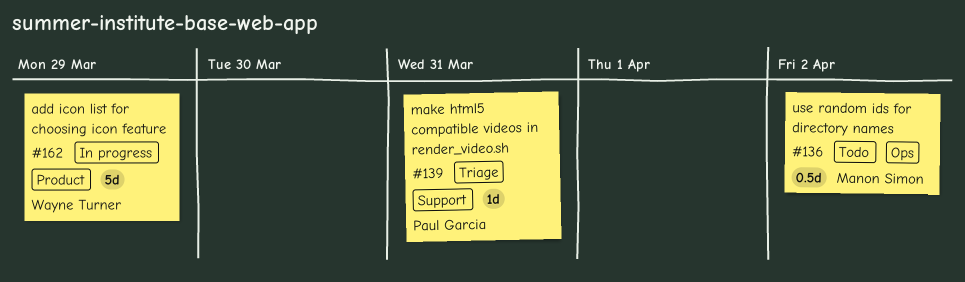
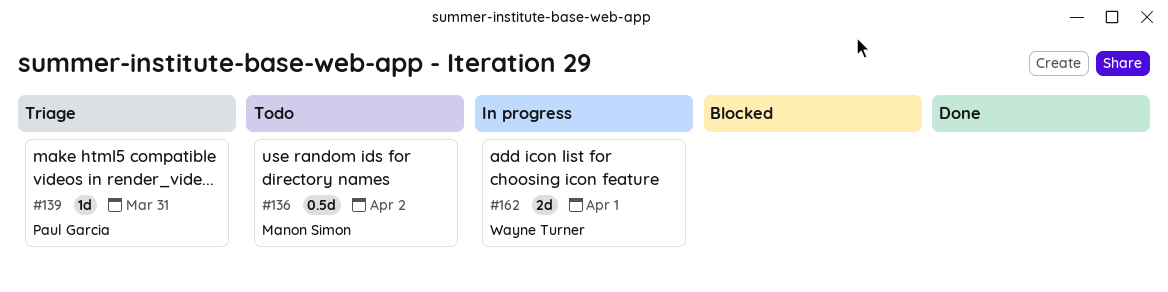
#162, estimate: 5d -> 2d
#162, due: Mar 29 -> Apr 1

